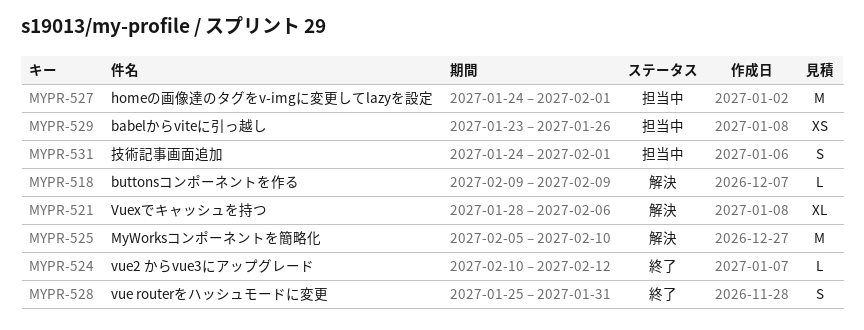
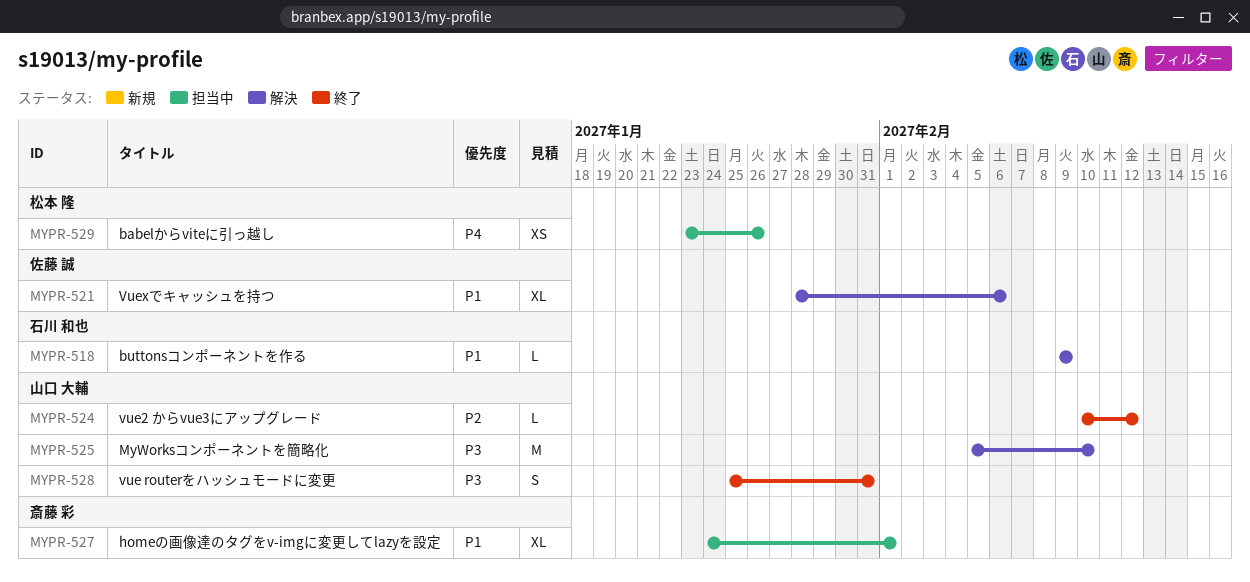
MYPR-527, estimate: M -> XL
MYPR-531: present -> none

